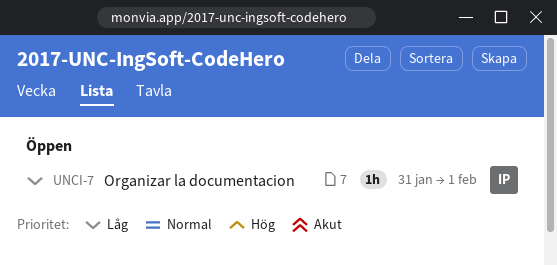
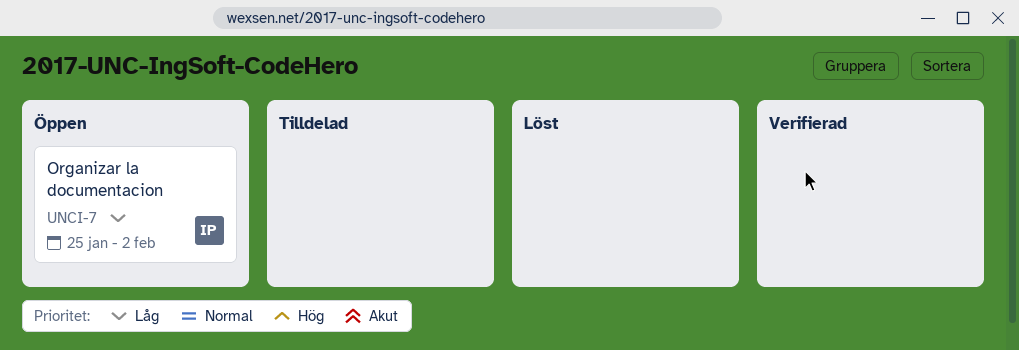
UNCI-7, start: Jan 31 -> Jan 25
UNCI-7, due: Feb 1 -> Feb 2

